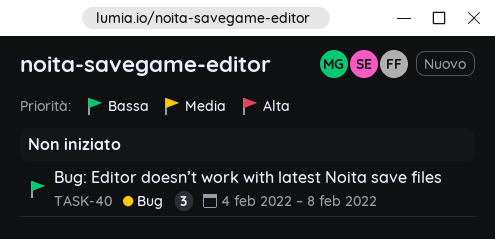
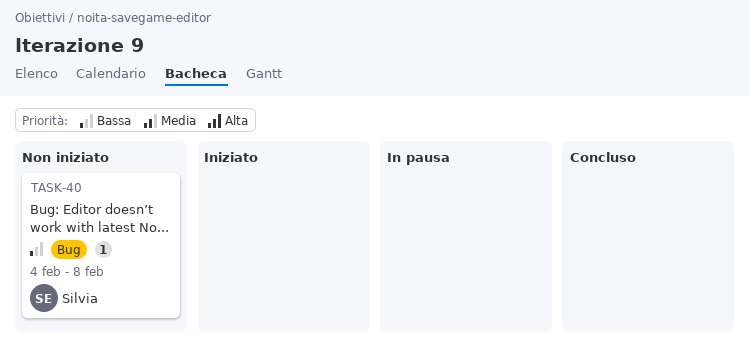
TASK-40, estimate: 3 -> 1

